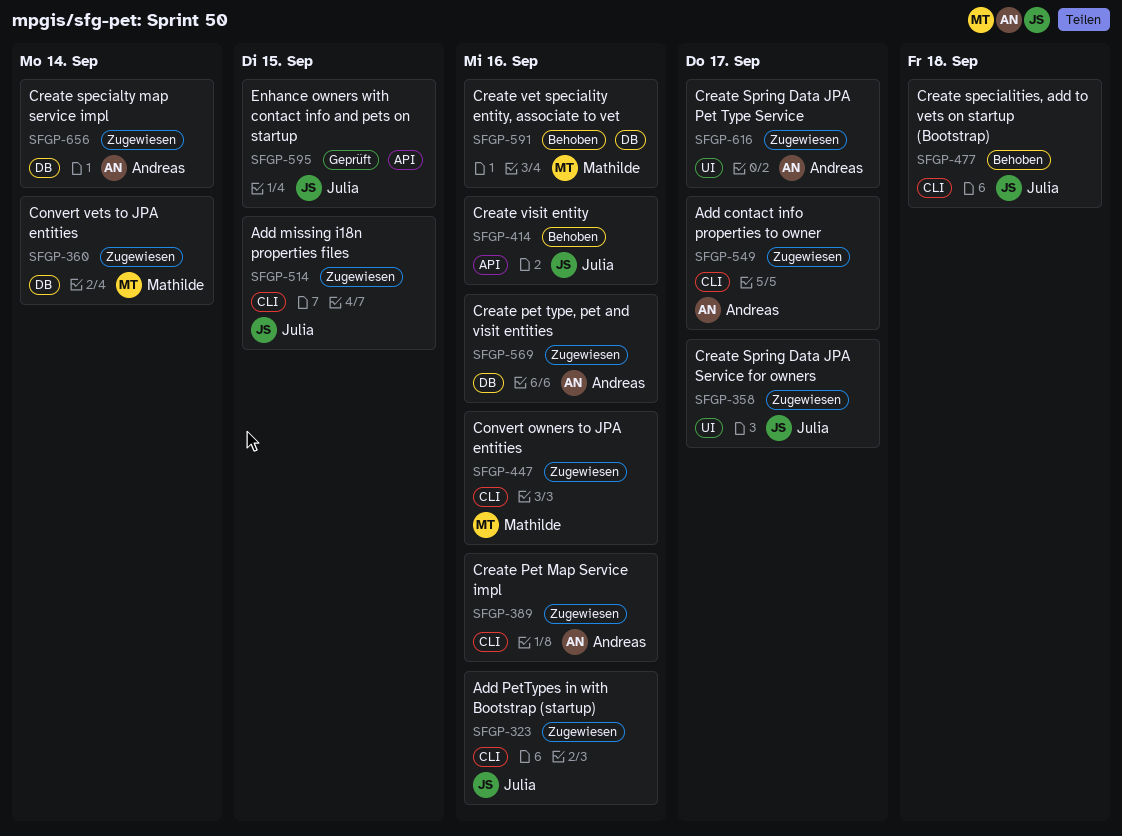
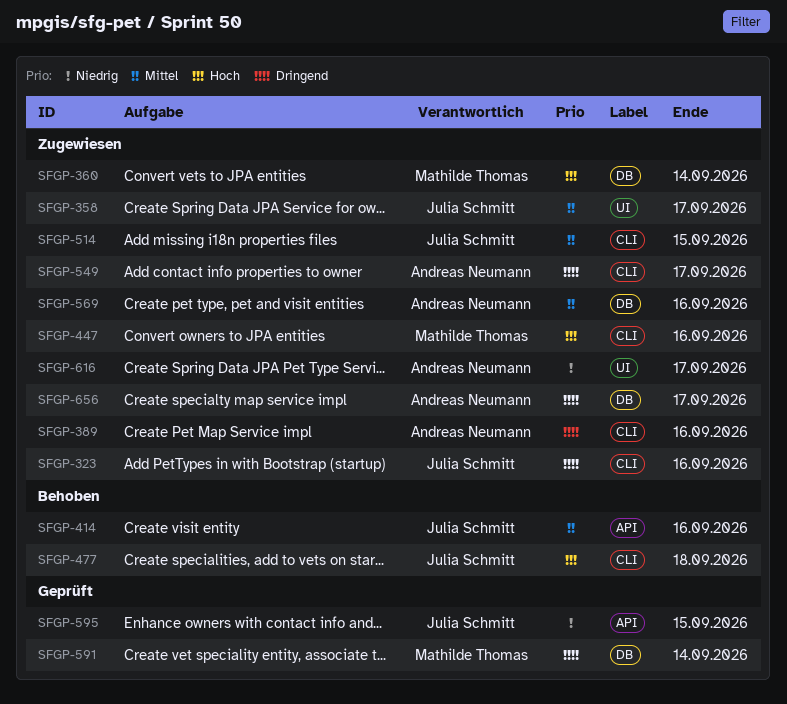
SFGP-591, status: Behoben -> Geprüft
SFGP-591, due: Sep 16 -> Sep 14
SFGP-656, due: Sep 14 -> Sep 17

